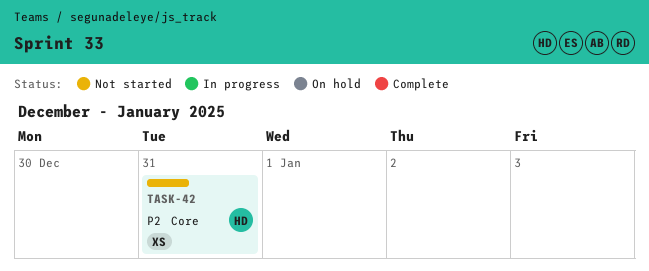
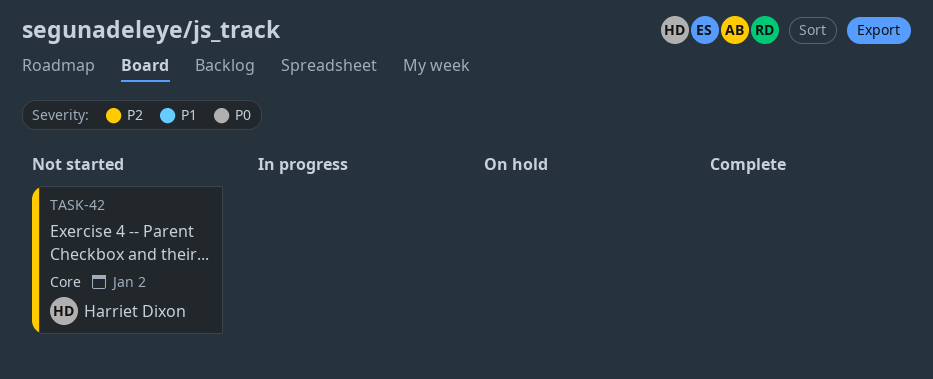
TASK-42, due: Dec 31 -> Jan 2

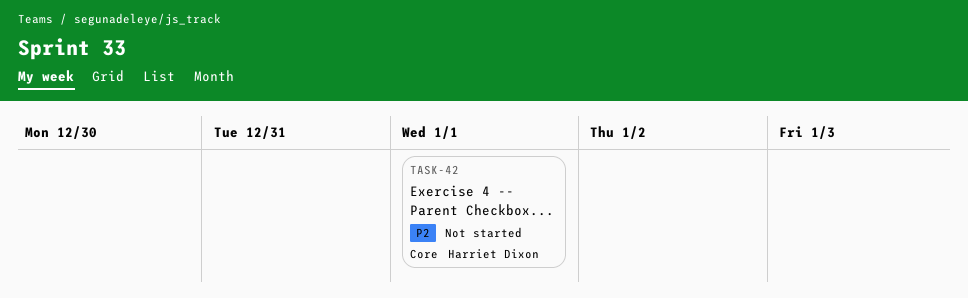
TASK-42, due: Jan 2 -> Jan 1

